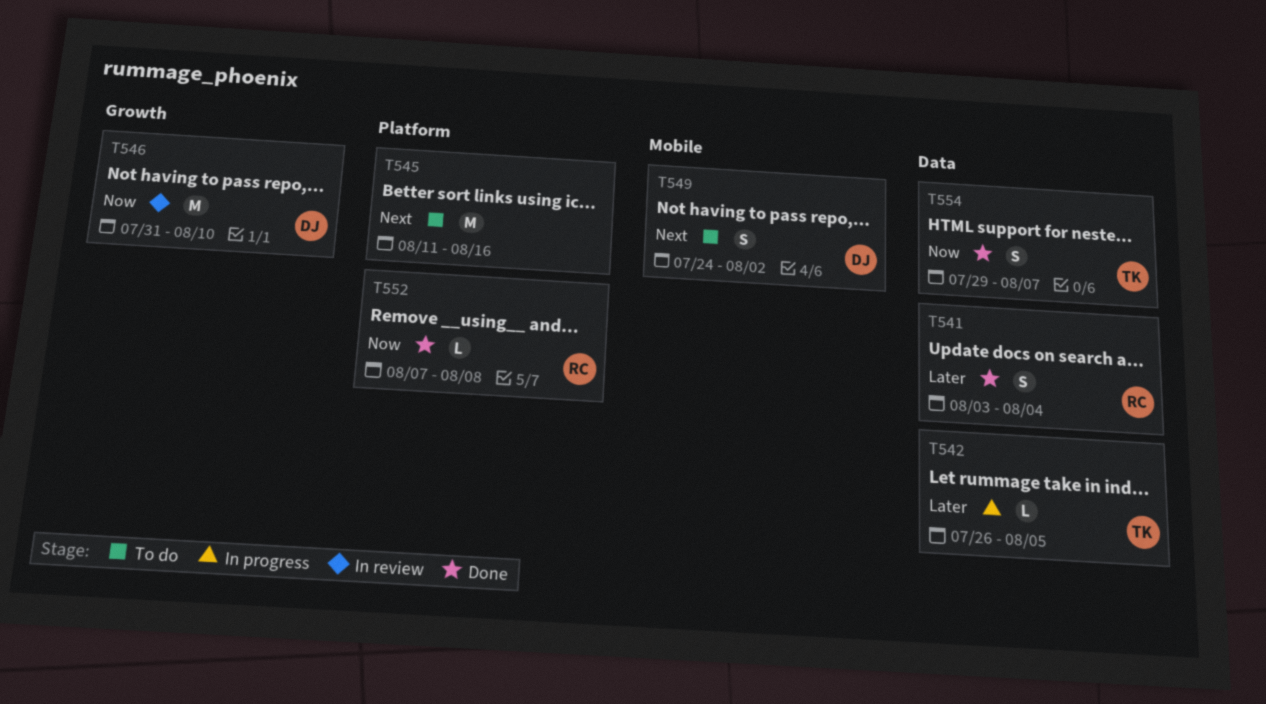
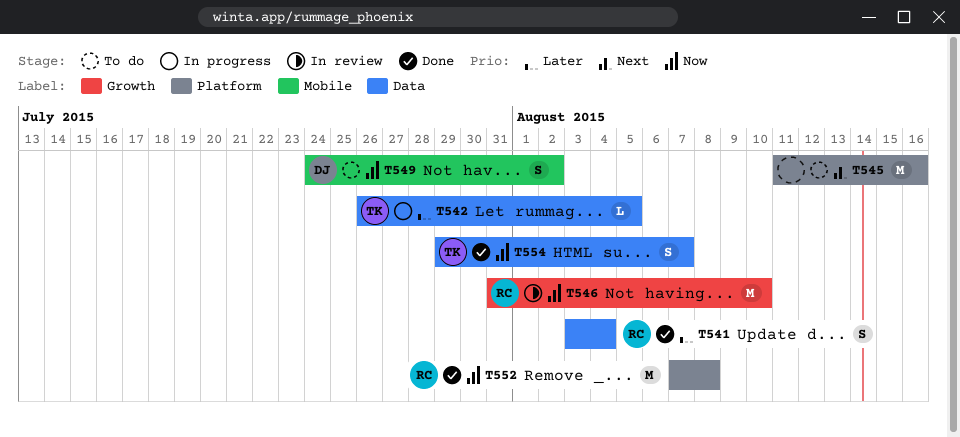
T546, owner: DJ -> RC
T549, priority: Next -> Now
T552, estimate: L -> M

